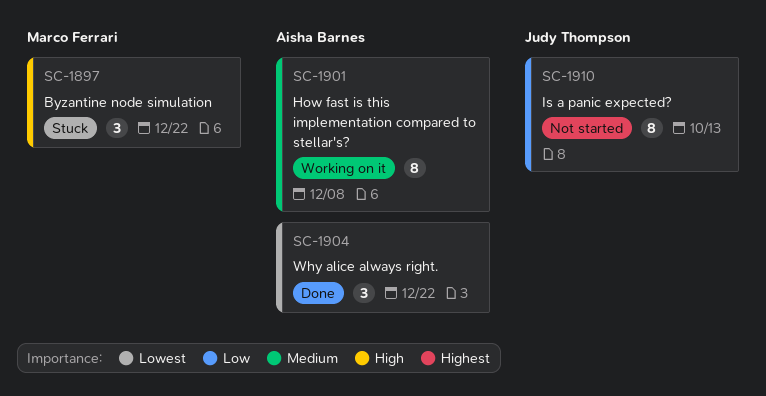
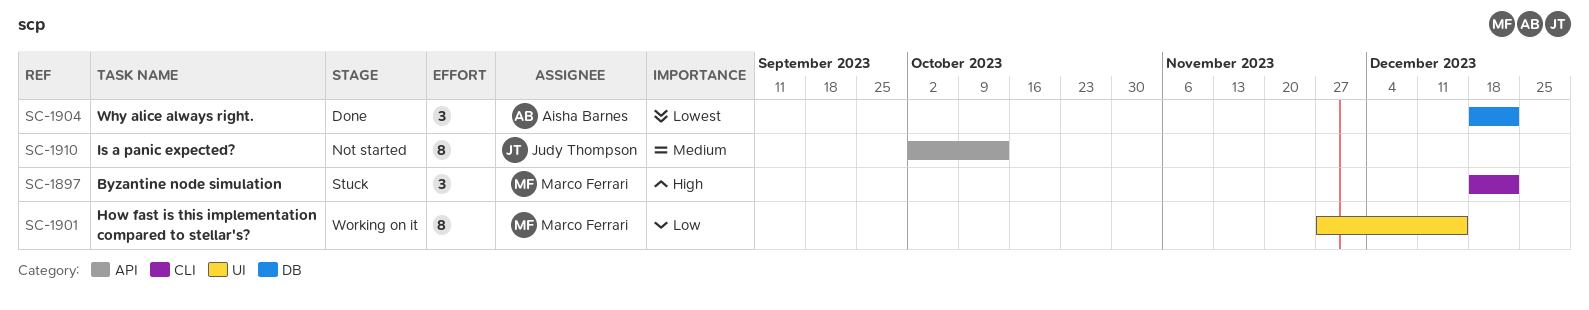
SC-1901, owner: Aisha Barnes -> Marco Ferrari
SC-1901, priority: Medium -> Low
SC-1901, due: Dec 8 -> Dec 15
SC-1910, priority: Low -> Medium

